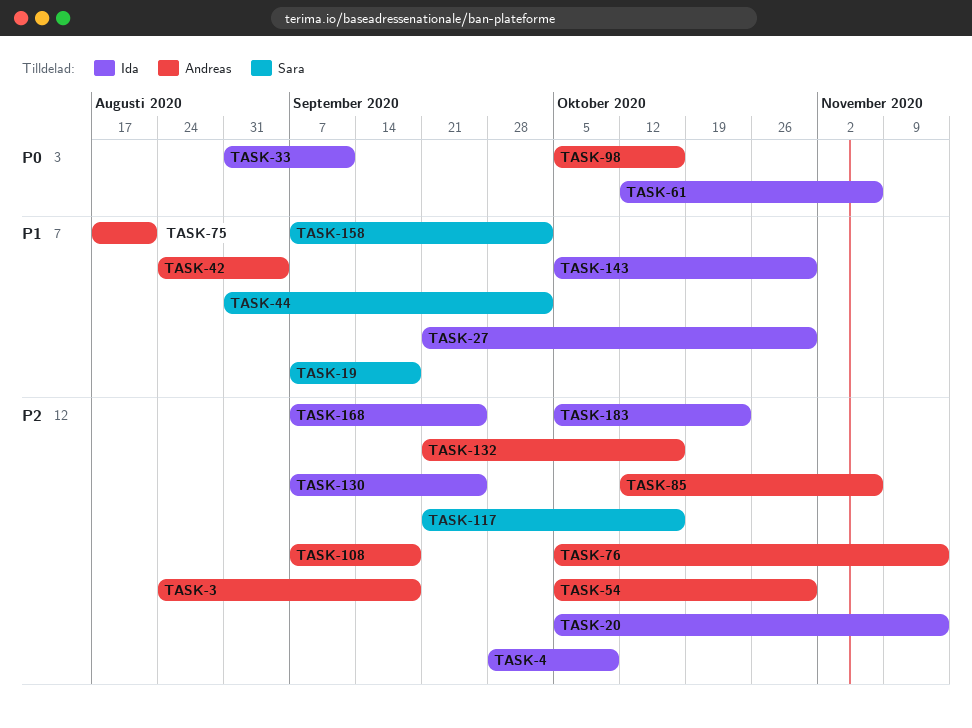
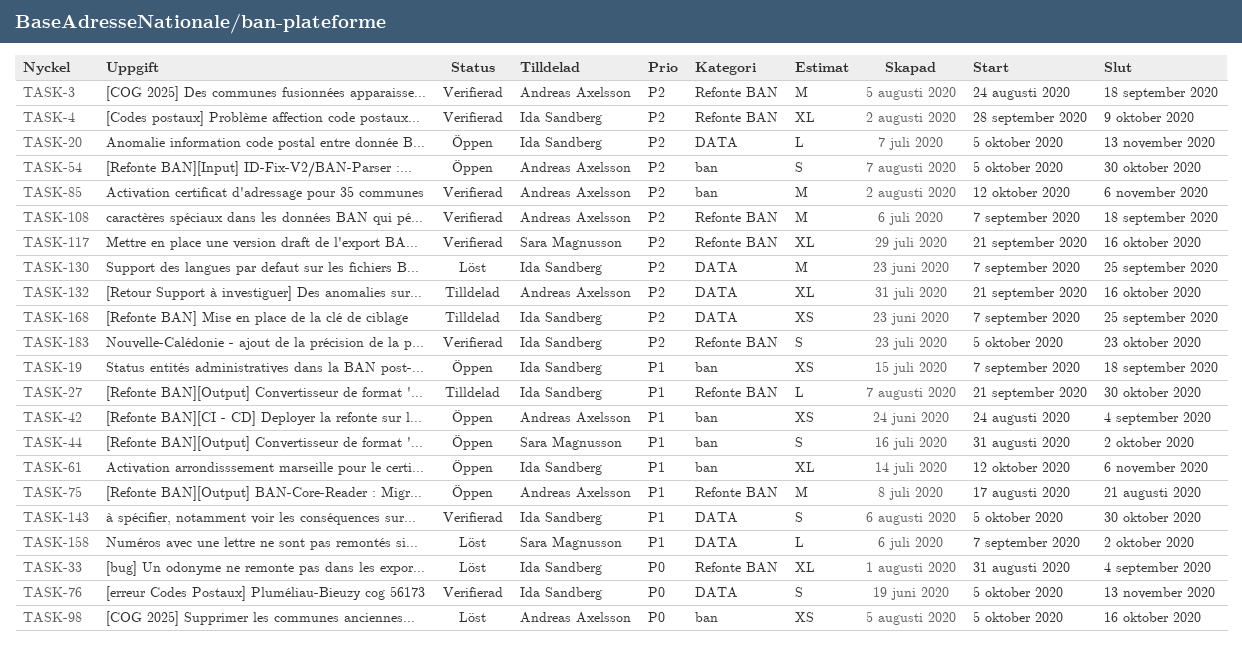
TASK-19, owner: Sara Magnusson -> Ida Sandberg
TASK-33, due: Sep 11 -> Sep 4
TASK-61, priority: P0 -> P1
TASK-76, owner: Andreas Axelsson -> Ida Sandberg
TASK-76, priority: P2 -> P0

